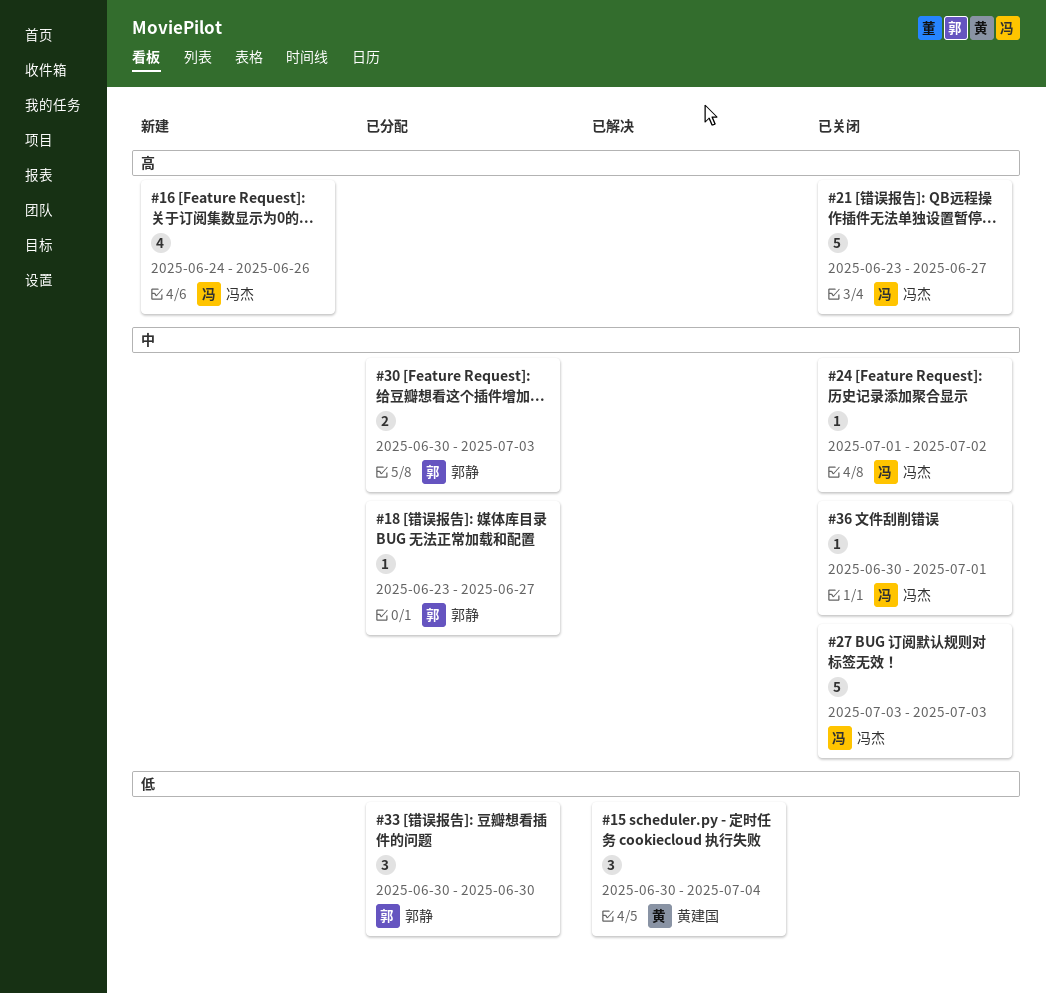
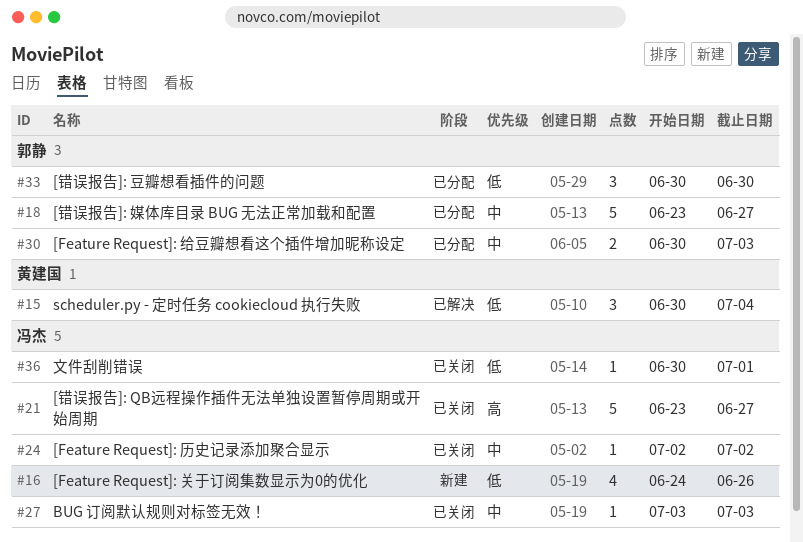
#16, priority: 高 -> 低
#18, estimate: 1 -> 5
#24, start: Jul 1 -> Jul 2
#27, estimate: 5 -> 1
#36, priority: 中 -> 低

